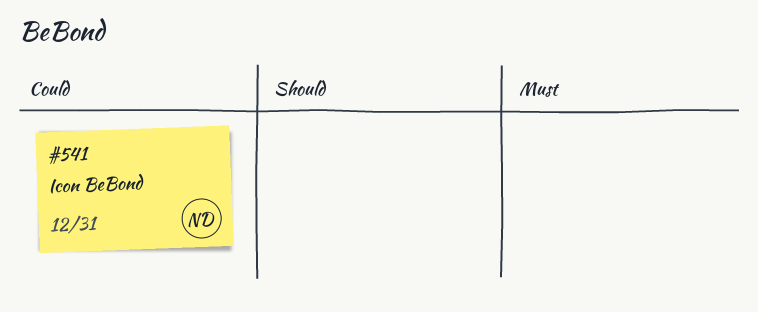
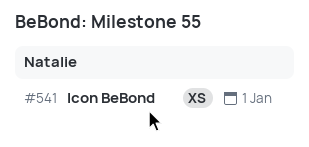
#541, due: Dec 31 -> Jan 1

